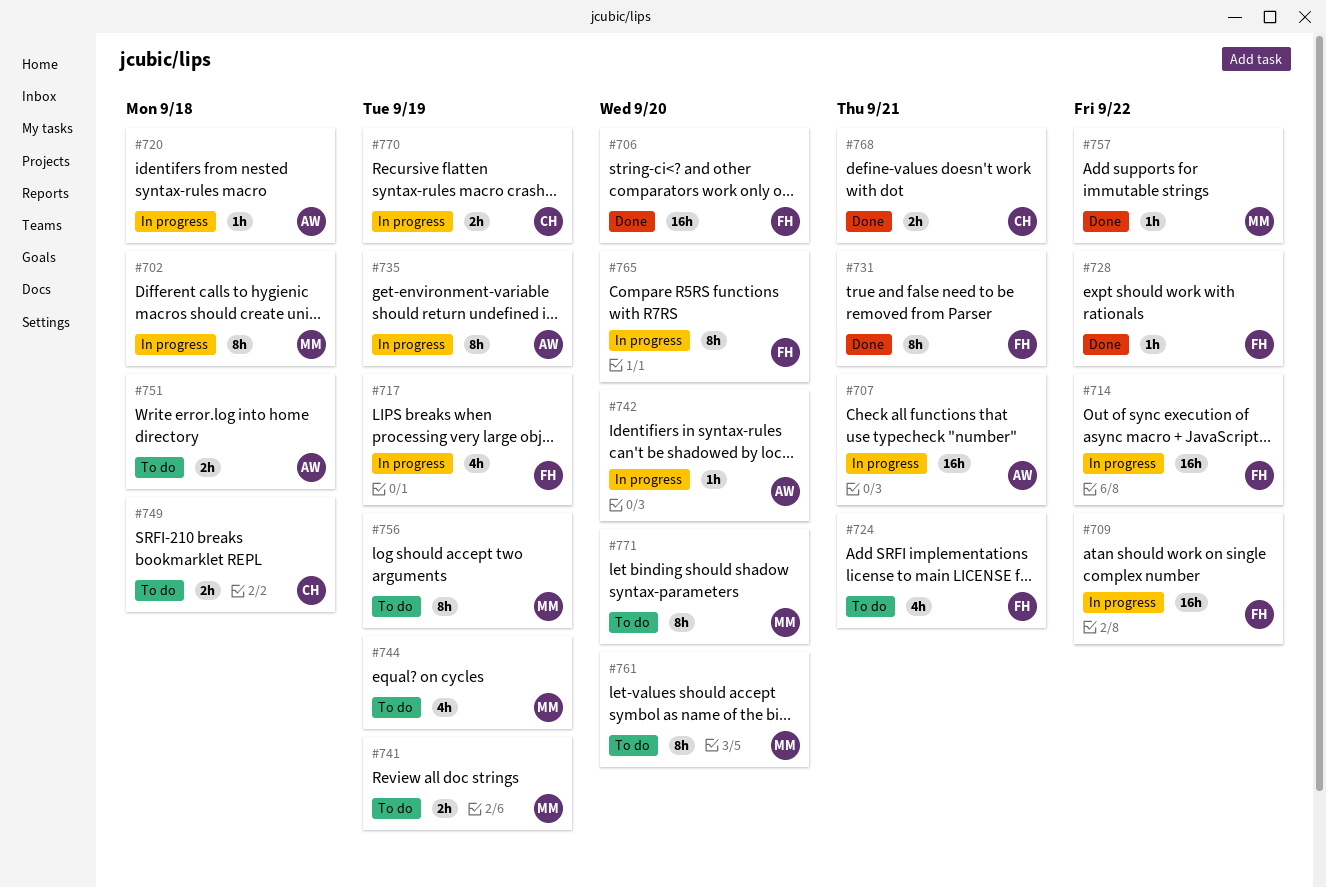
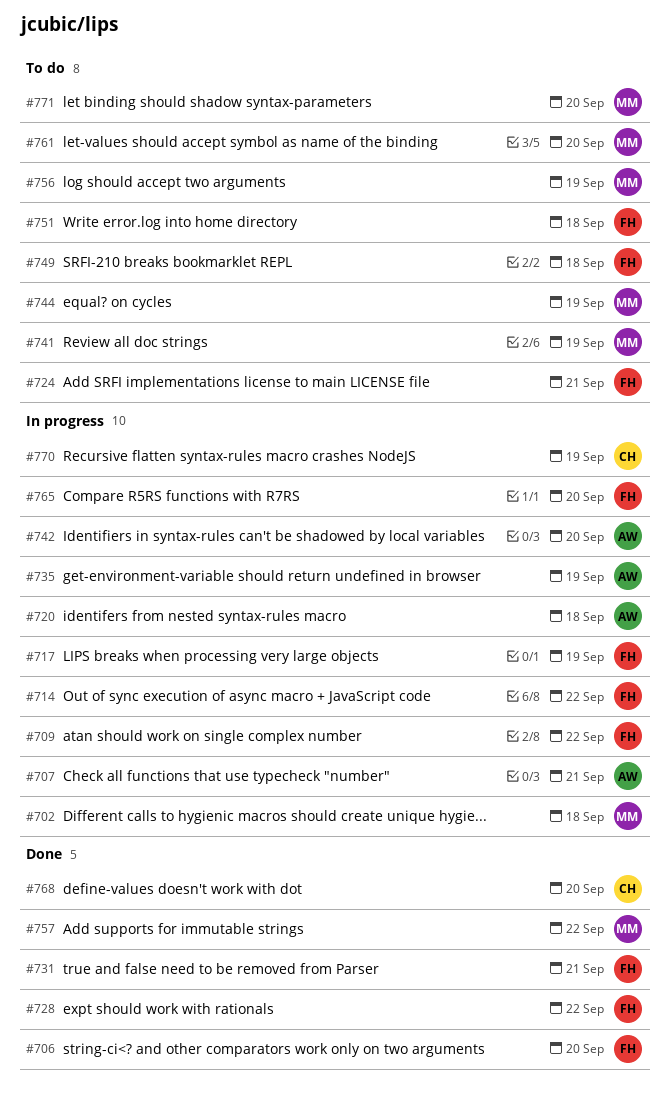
#749, owner: CH -> FH
#751, owner: AW -> FH
#768, due: Sep 21 -> Sep 20

